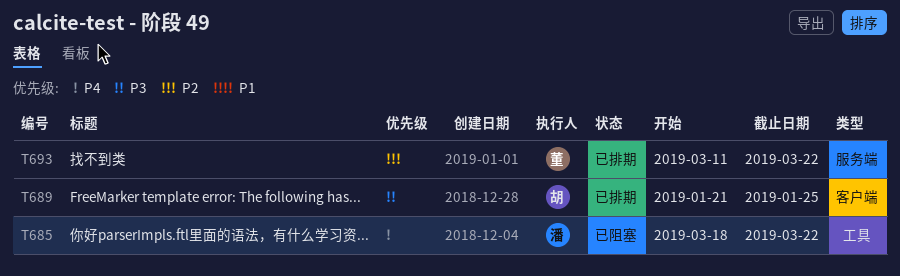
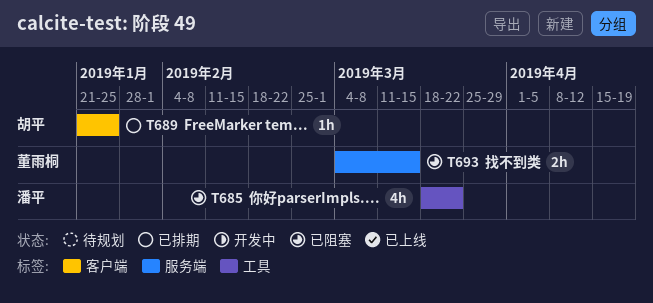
T693, status: 已排期 -> 已阻塞
T693, start: Mar 11 -> Mar 4
T693, due: Mar 22 -> Mar 15

